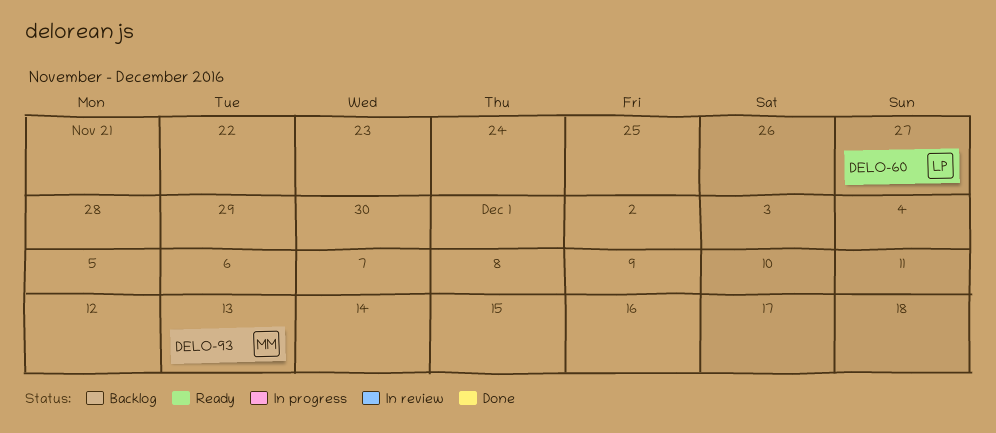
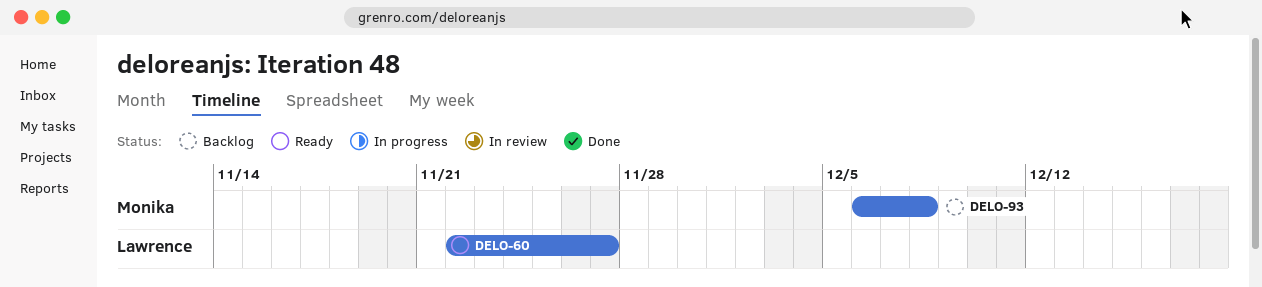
DELO-93, due: Dec 13 -> Dec 8

